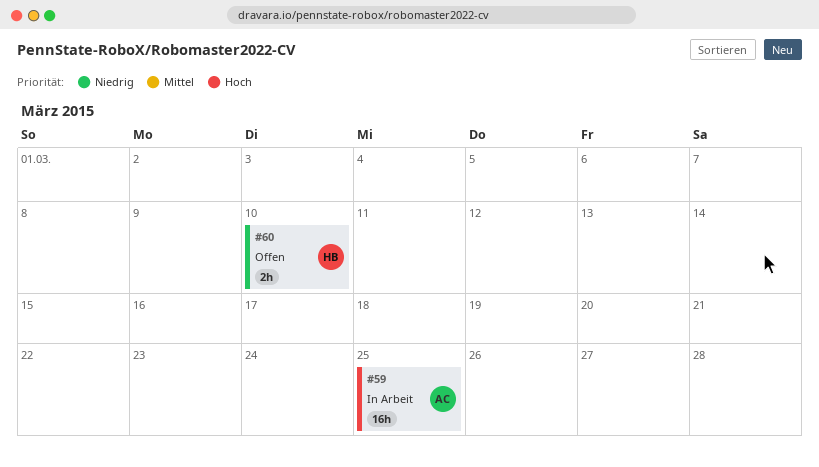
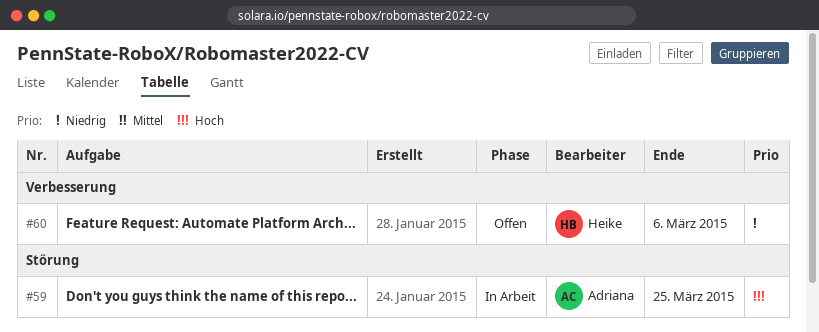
#60, due: Mar 10 -> Mar 6

